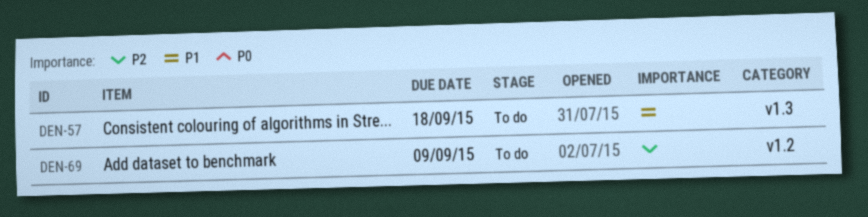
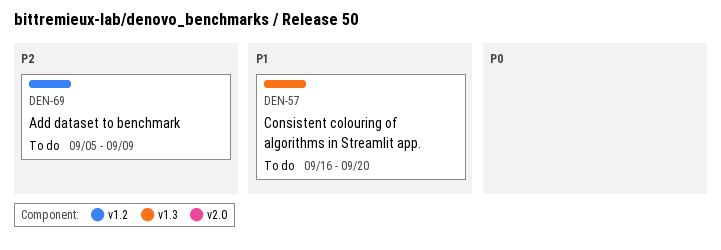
DEN-57, due: Sep 18 -> Sep 20

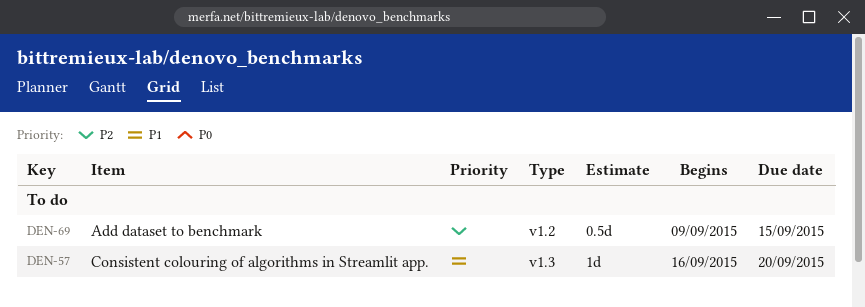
DEN-69, start: Sep 5 -> Sep 9
DEN-69, due: Sep 9 -> Sep 15

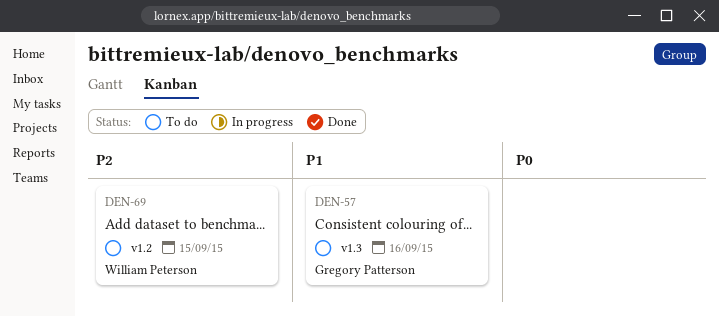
DEN-57, due: Sep 20 -> Sep 16

